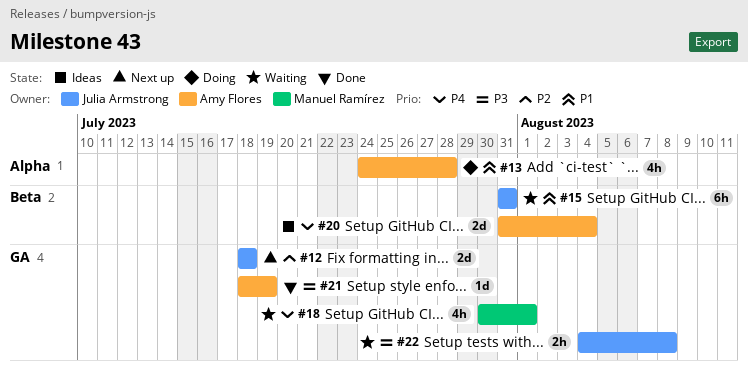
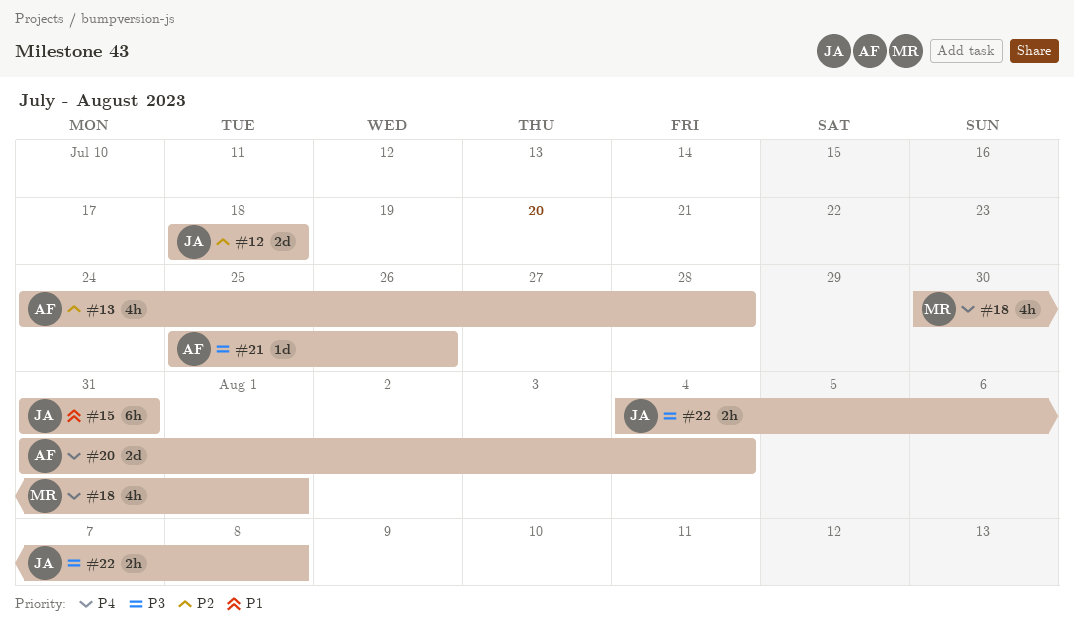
#13, priority: P1 -> P2
#21, start: Jul 18 -> Jul 25
#21, due: Jul 19 -> Jul 26

